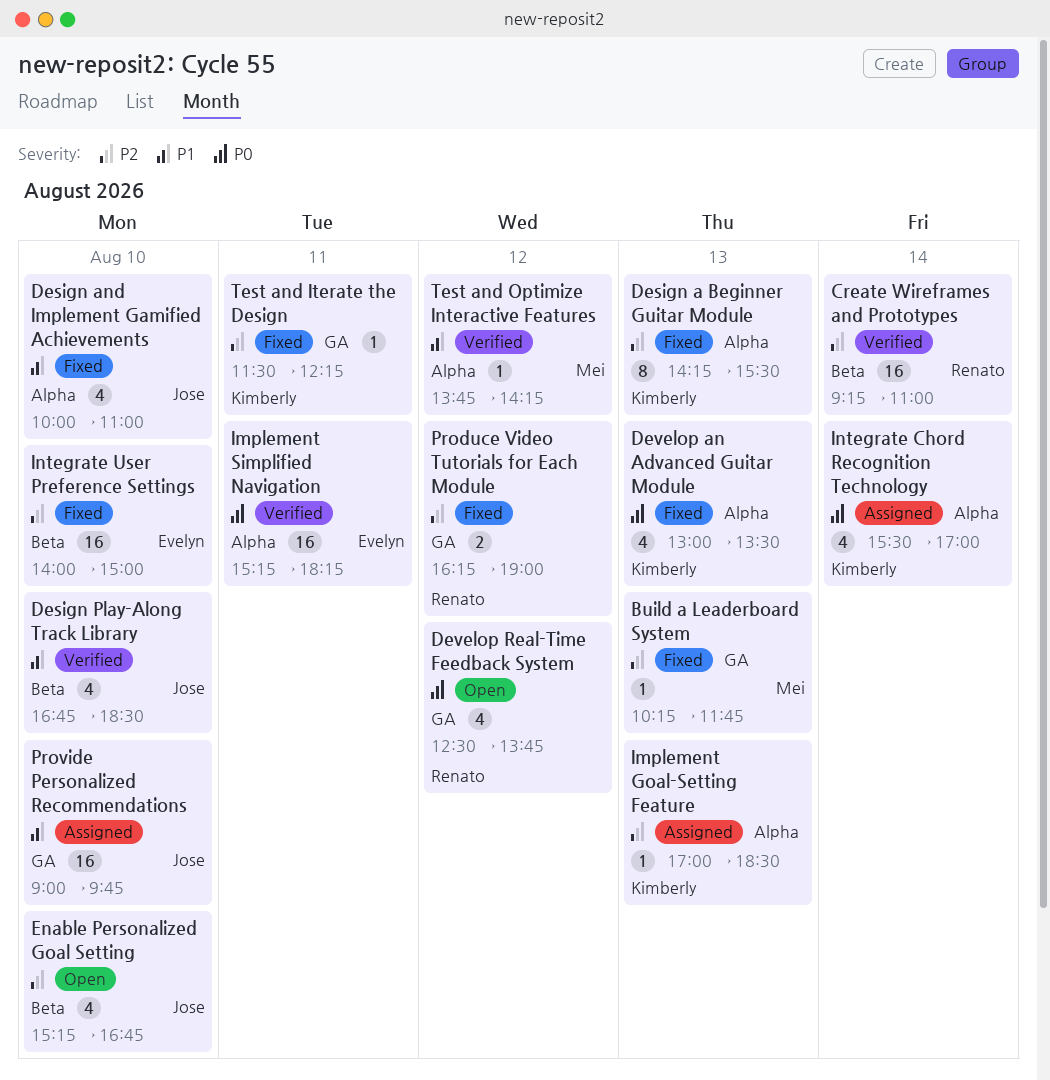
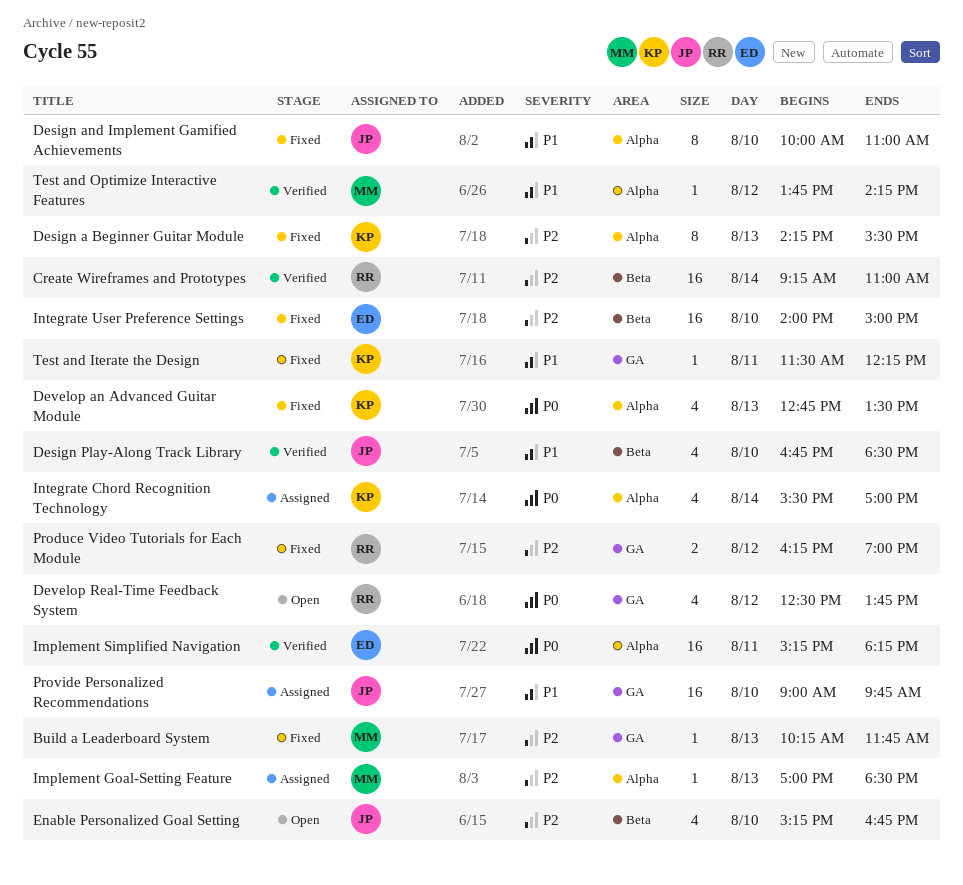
Design and Implement Gamified Achievements, estimate: 4 -> 8
Develop an Advanced Guitar Module, begins: 13:00 -> 12:45
Implement Goal-Setting Feature, owner: Kimberly -> Mei
Test and Iterate the Design, priority: P2 -> P1

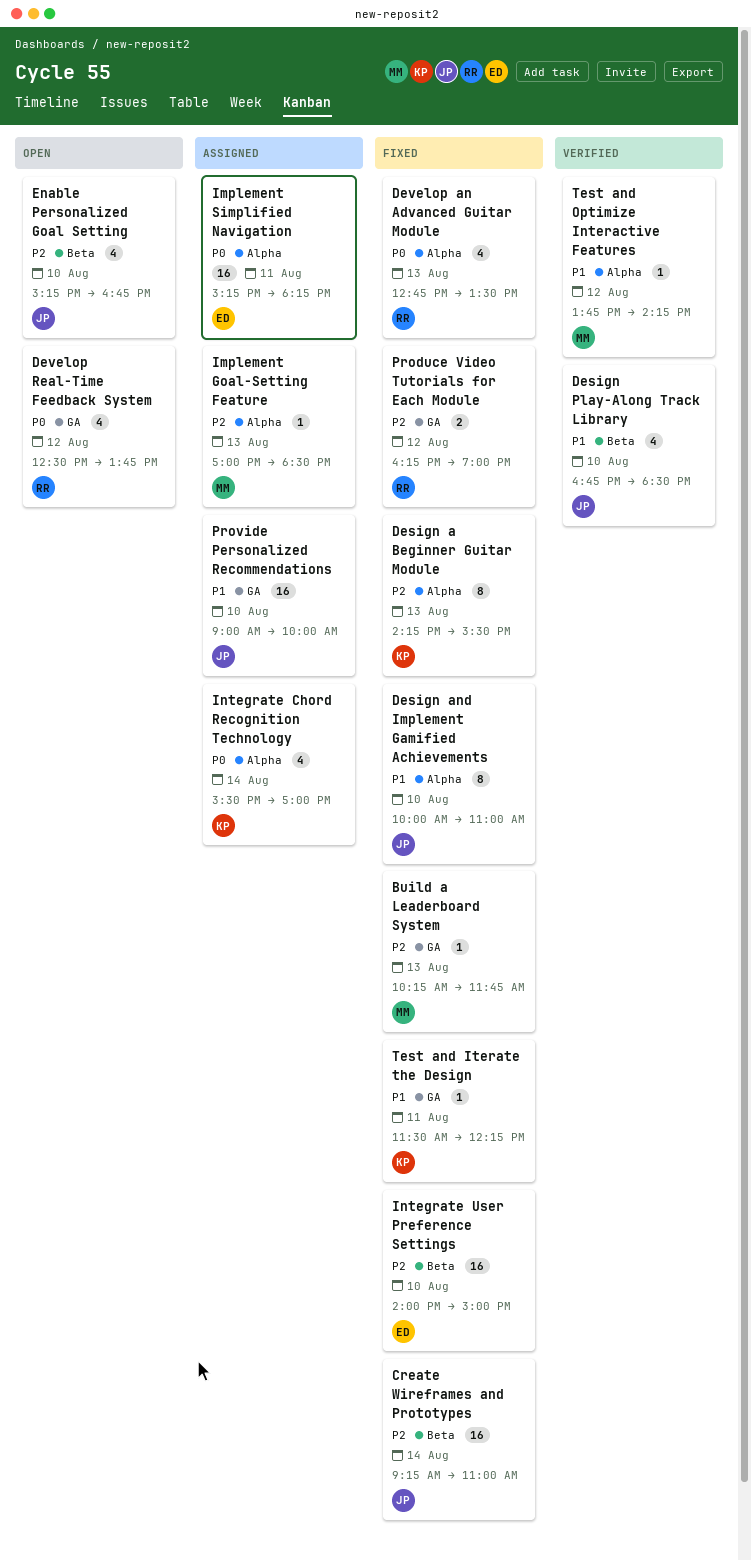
Create Wireframes and Prototypes, status: Verified -> Fixed
Create Wireframes and Prototypes, owner: RR -> JP
Develop an Advanced Guitar Module, owner: KP -> RR
Implement Simplified Navigation, status: Verified -> Assigned
Provide Personalized Recommendations, ends: 09:45 -> 10:00

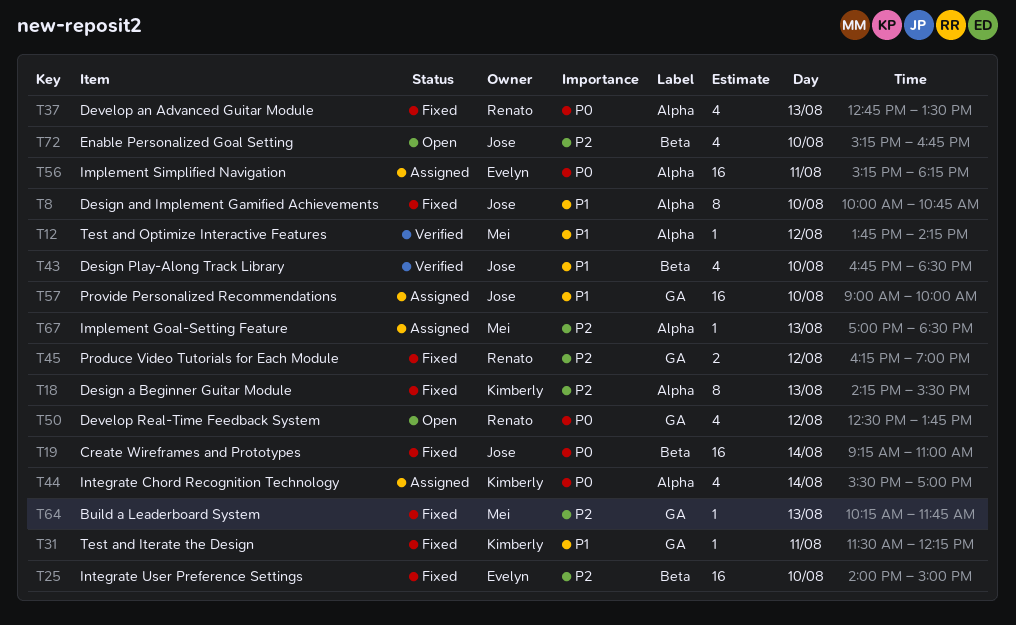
Create Wireframes and Prototypes, priority: P2 -> P0
Design and Implement Gamified Achievements, ends: 11:00 -> 10:45

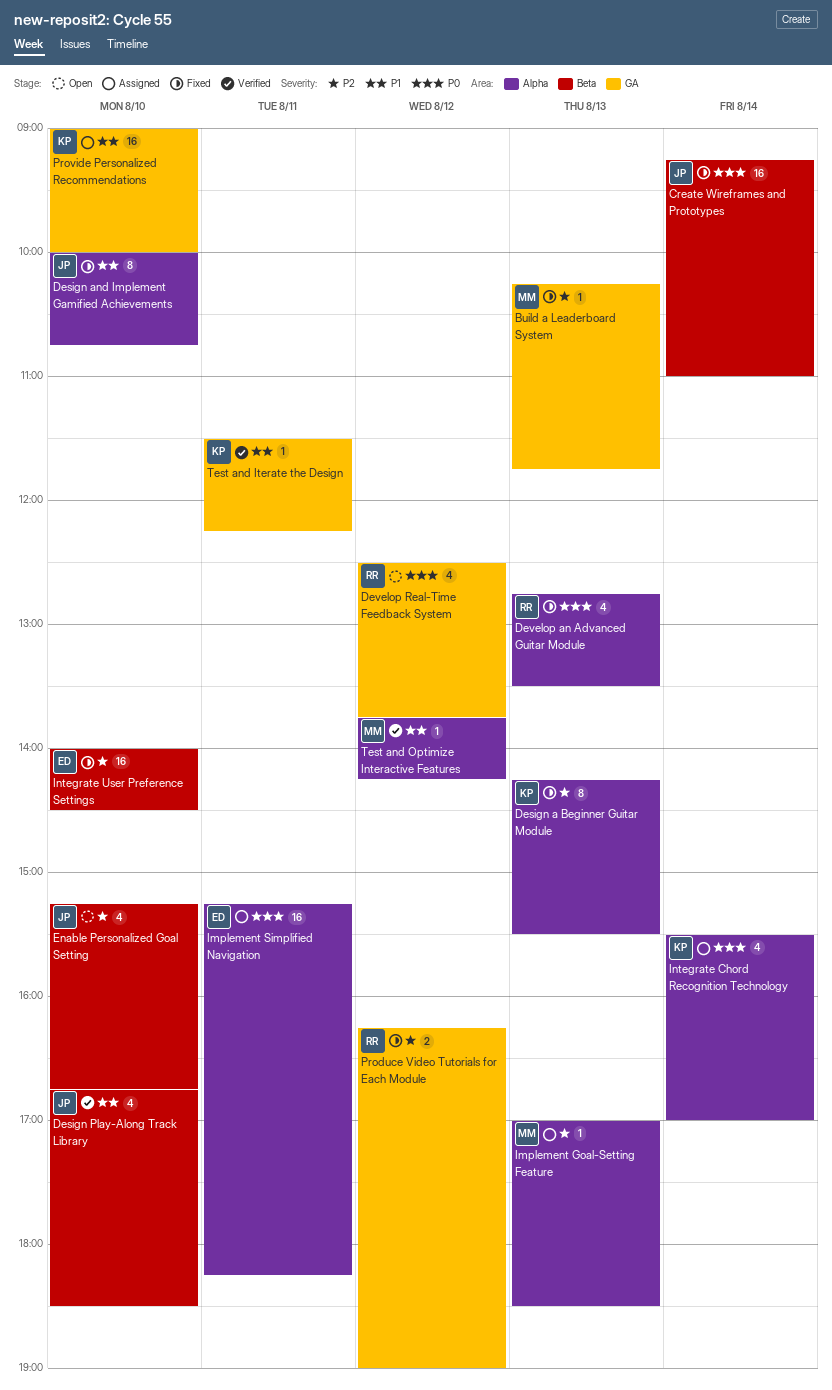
Integrate User Preference Settings, ends: 15:00 -> 14:30
Provide Personalized Recommendations, owner: Jose -> Kimberly
Test and Iterate the Design, status: Fixed -> Verified

